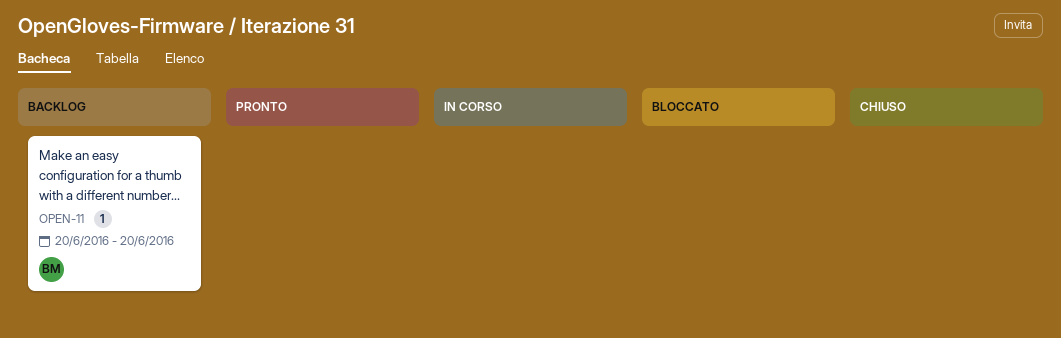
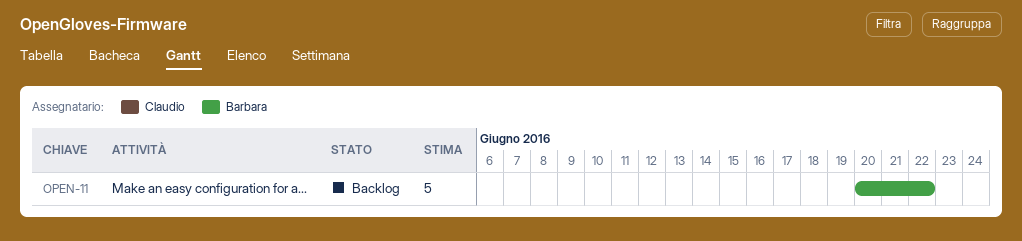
OPEN-11, estimate: 1 -> 5
OPEN-11, due: Jun 20 -> Jun 22

